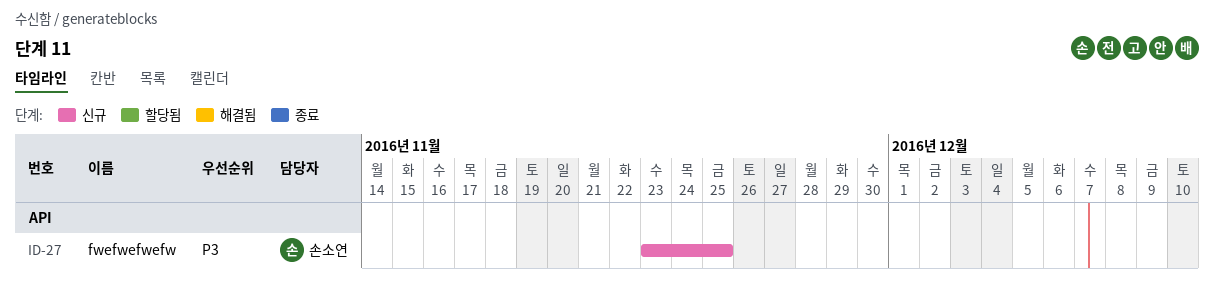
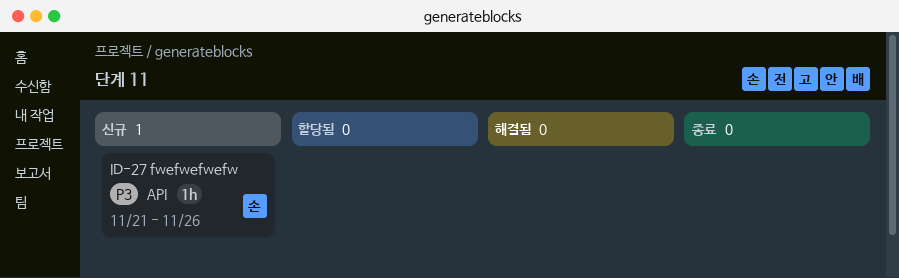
ID-27, start: Nov 23 -> Nov 21
ID-27, due: Nov 25 -> Nov 26

